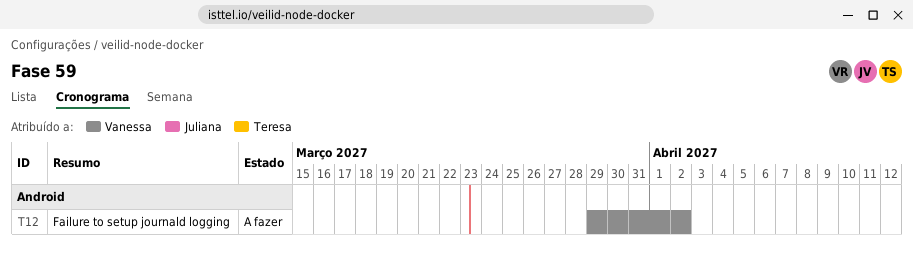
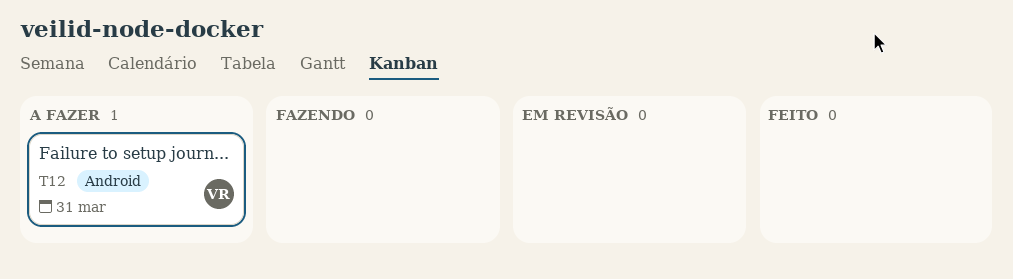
T12, due: Apr 2 -> Mar 31

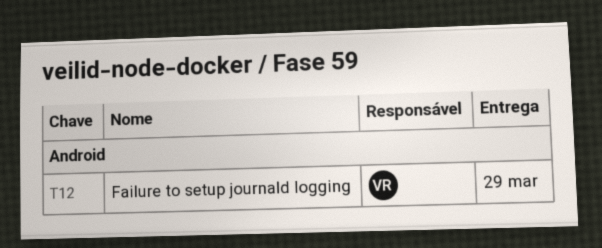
T12, due: Mar 31 -> Mar 29

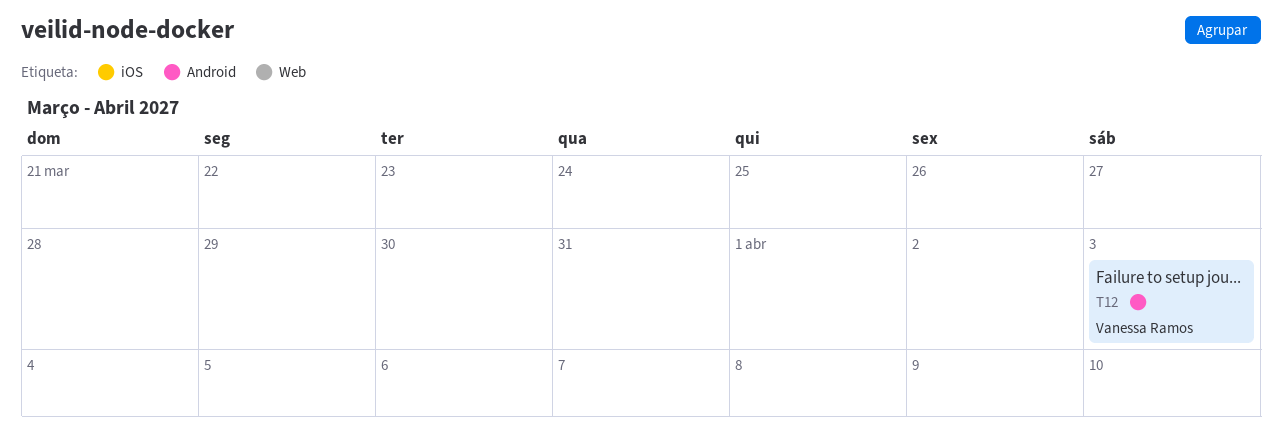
T12, due: Mar 29 -> Apr 3

